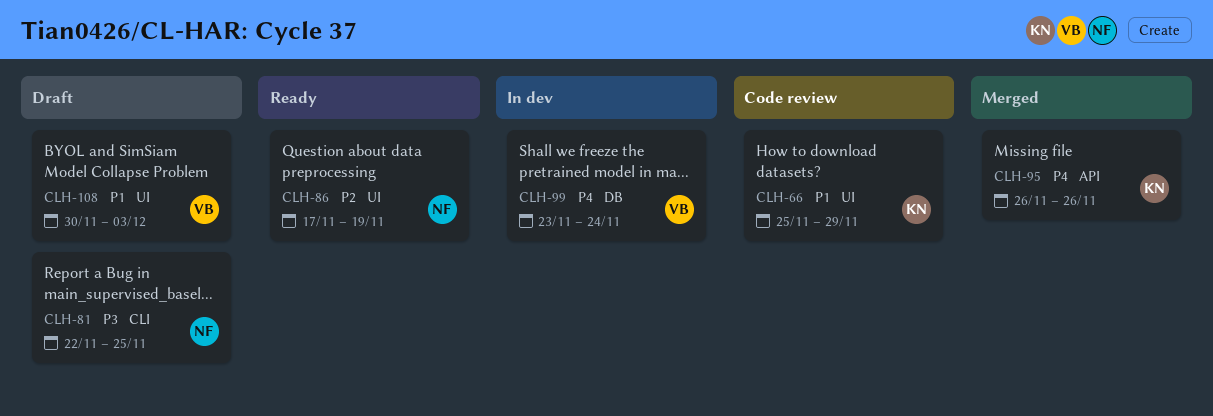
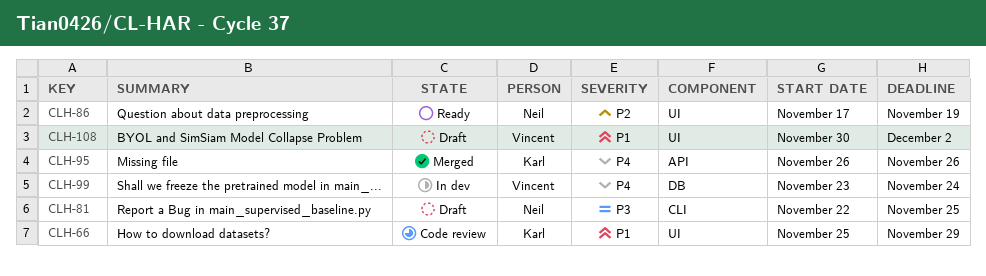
CLH-108, due: Dec 3 -> Dec 2

